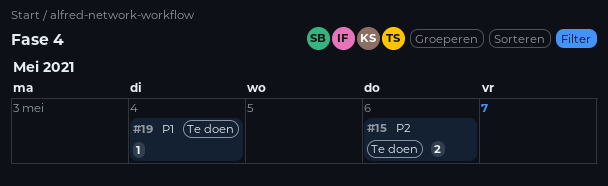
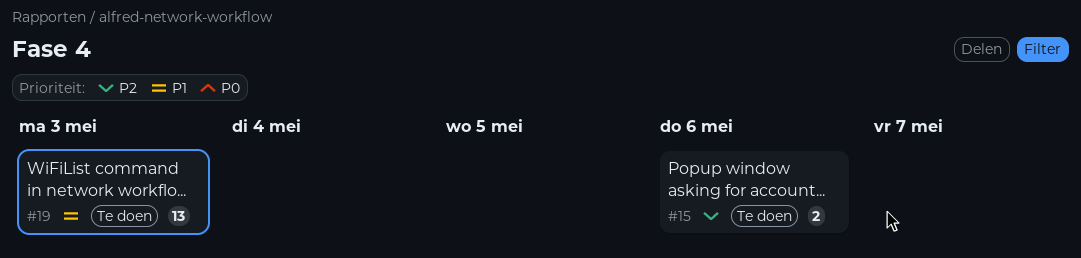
#19, estimate: 1 -> 13
#19, due: May 4 -> May 3

